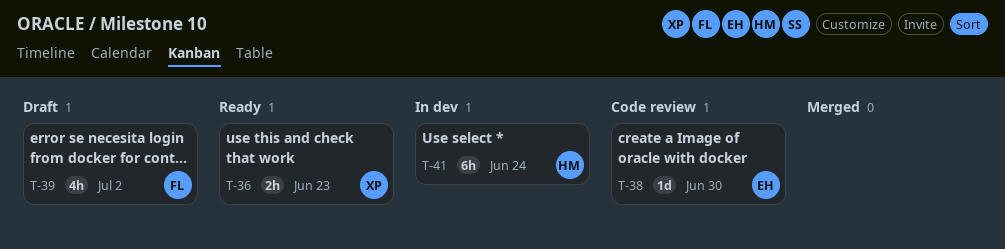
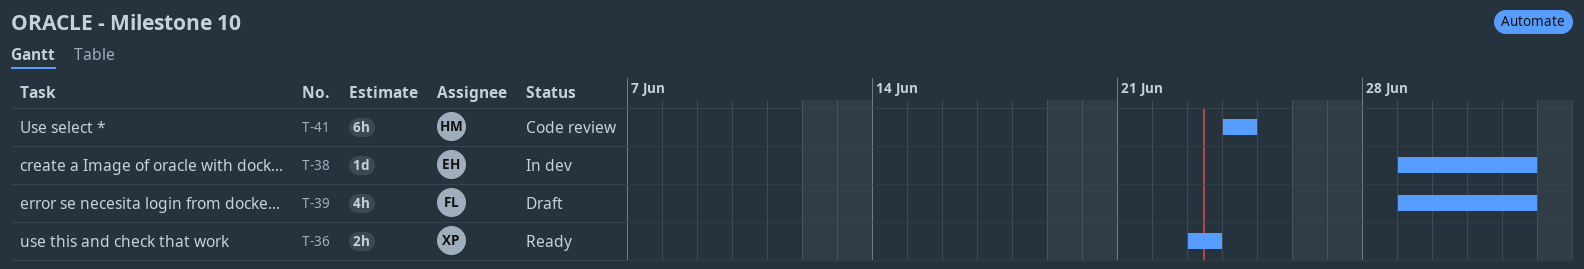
T-38, status: Code review -> In dev
T-38, due: Jun 30 -> Jul 2
T-41, status: In dev -> Code review

